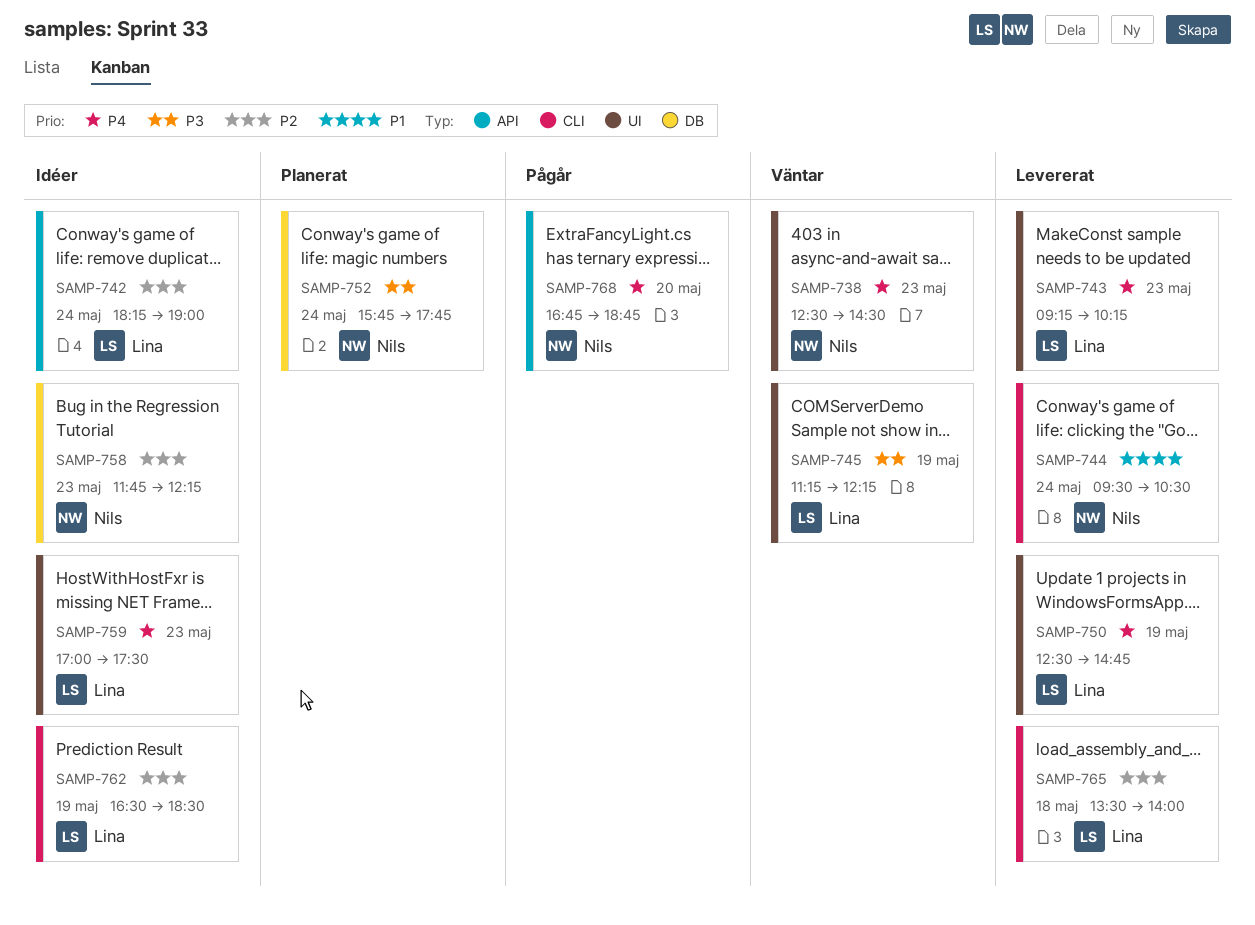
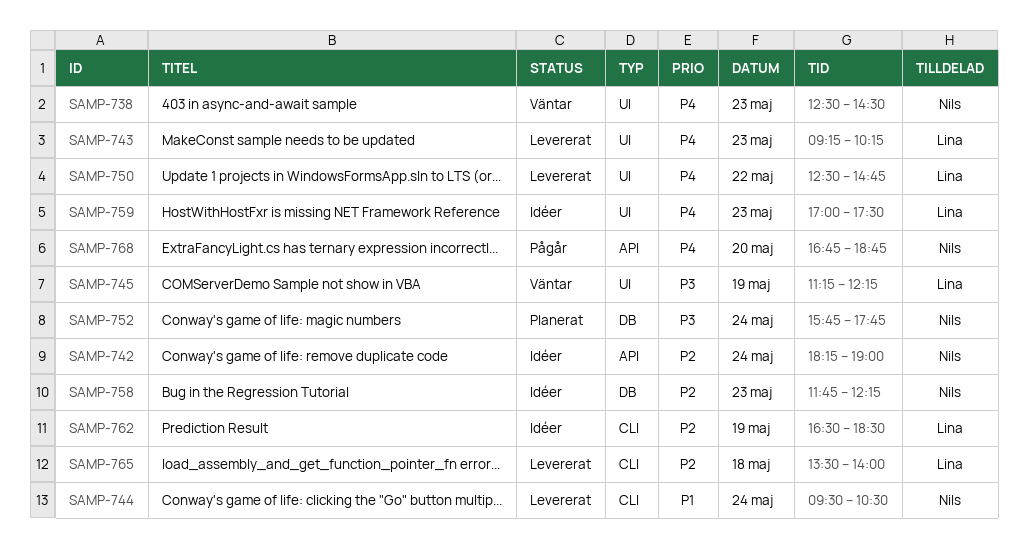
SAMP-742, owner: Lina -> Nils
SAMP-750, day: May 19 -> May 22

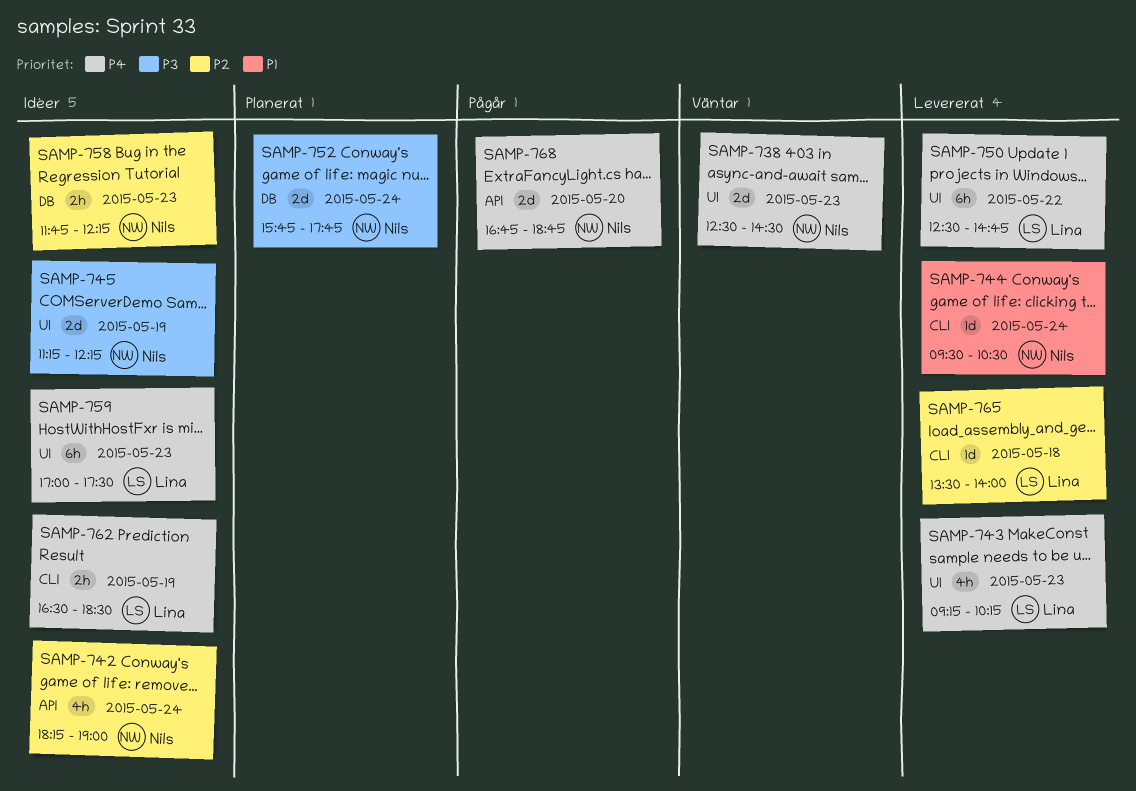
SAMP-745, status: Väntar -> Idéer
SAMP-745, owner: Lina -> Nils
SAMP-762, priority: P2 -> P4

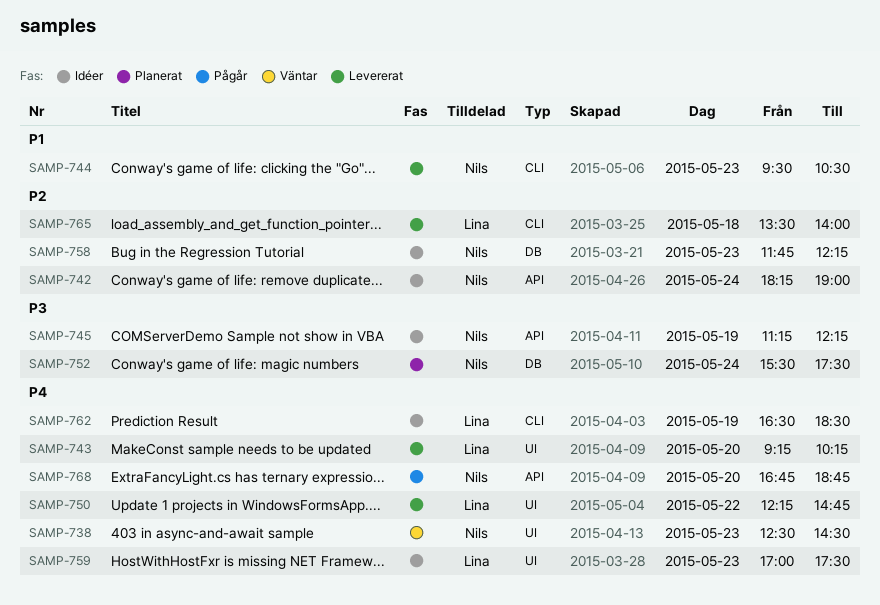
SAMP-743, day: May 23 -> May 20
SAMP-744, day: May 24 -> May 23
SAMP-745, label: UI -> API
SAMP-750, begins: 12:30 -> 12:15
SAMP-752, begins: 15:45 -> 15:30
SAMP-752, ends: 17:45 -> 17:30

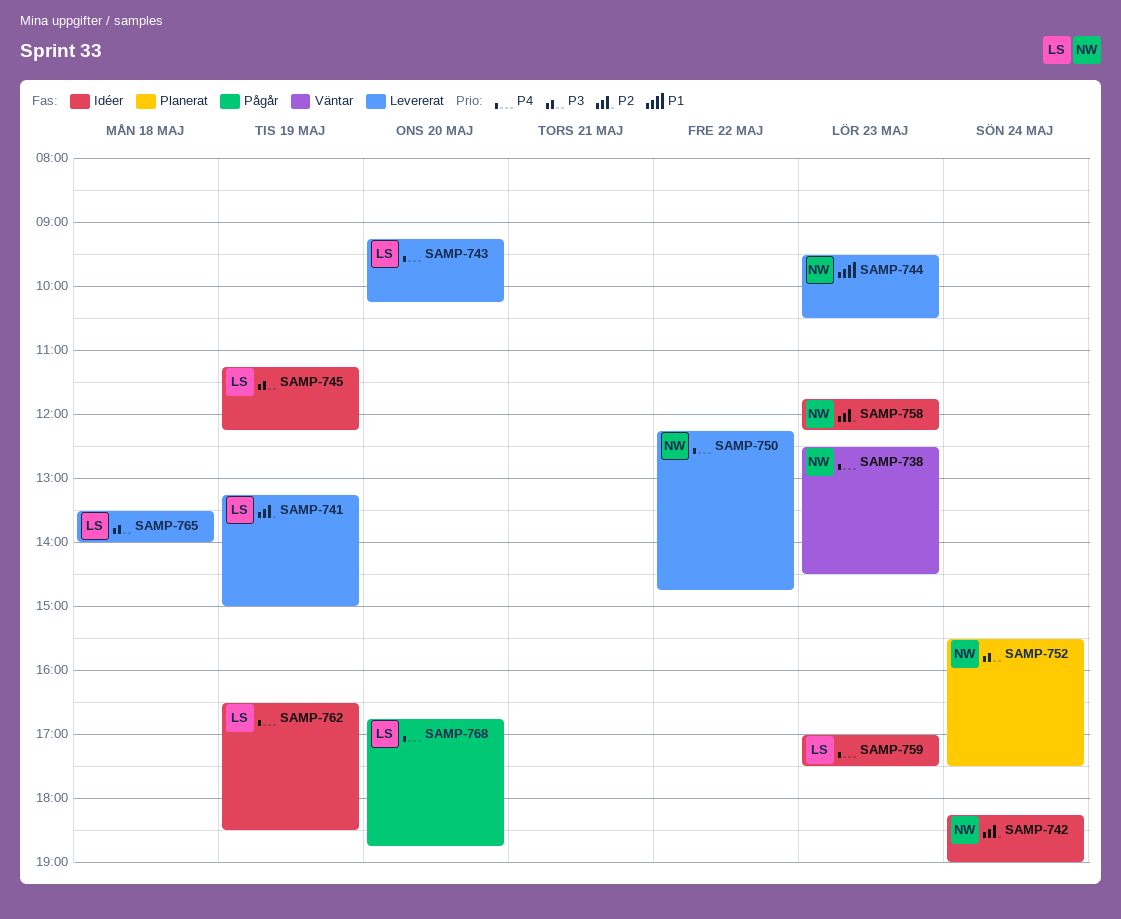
SAMP-741: none -> present
SAMP-745, owner: Nils -> Lina
SAMP-750, owner: Lina -> Nils
SAMP-765, priority: P2 -> P3
SAMP-768, owner: Nils -> Lina

